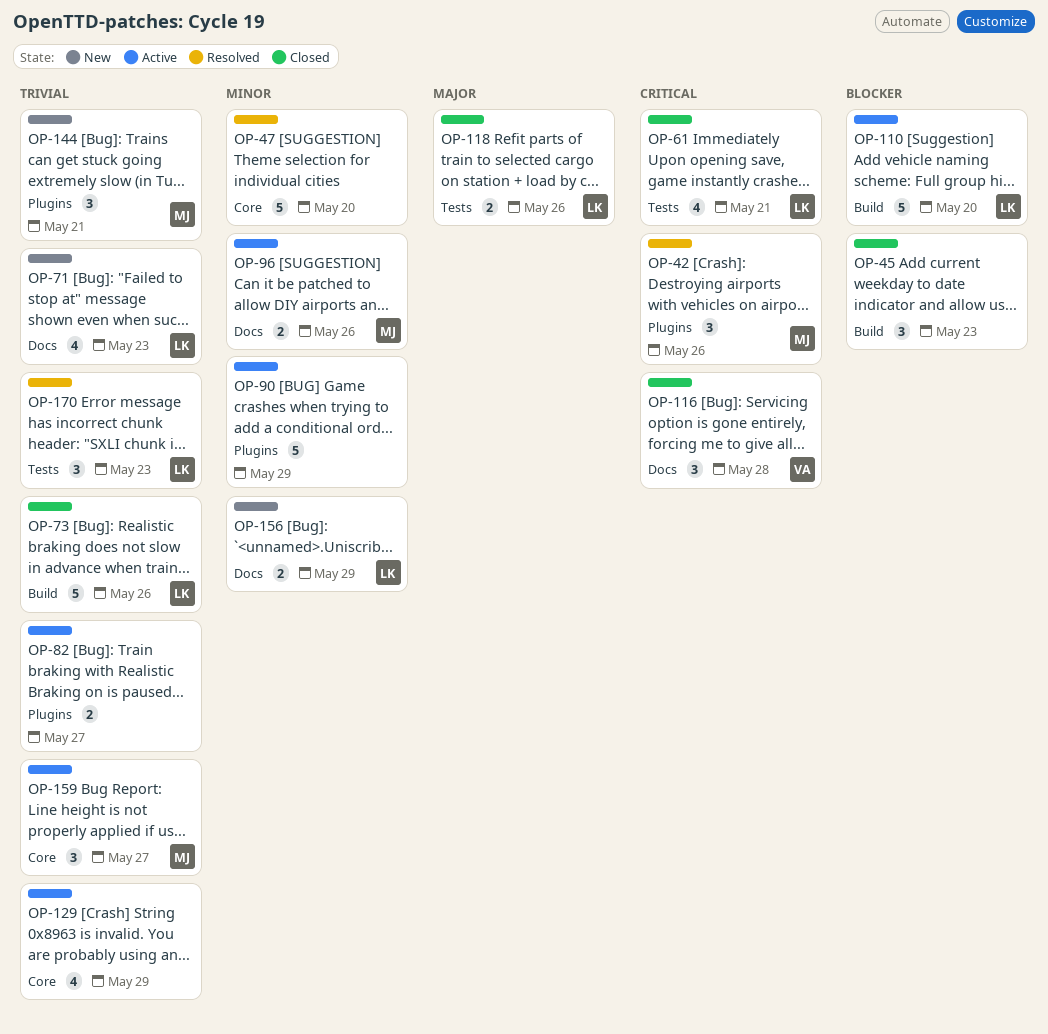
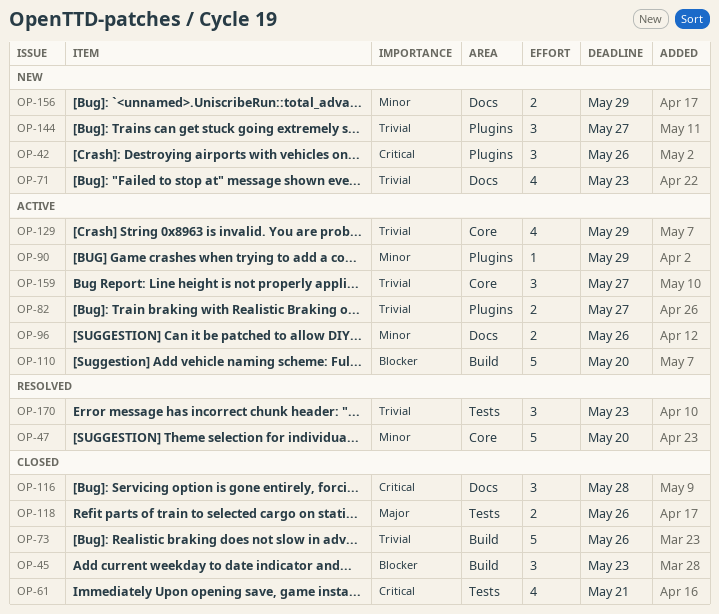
OP-42, status: Resolved -> New
OP-90, estimate: 5 -> 1
OP-144, due: May 21 -> May 27

